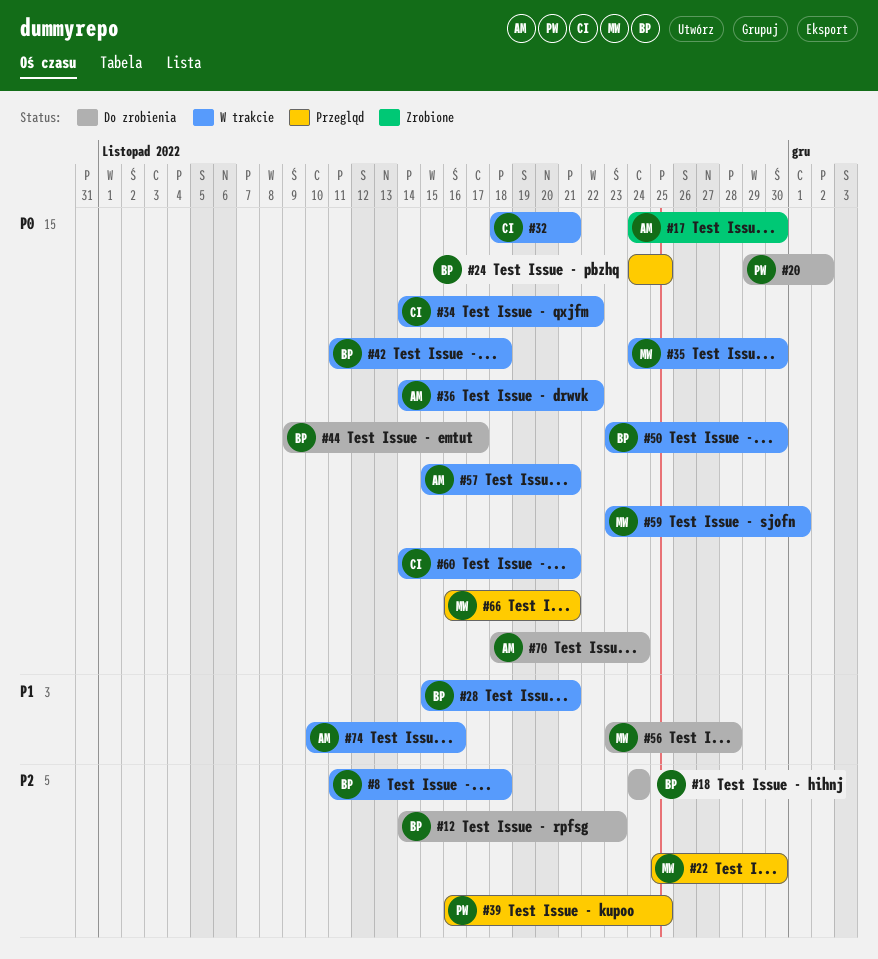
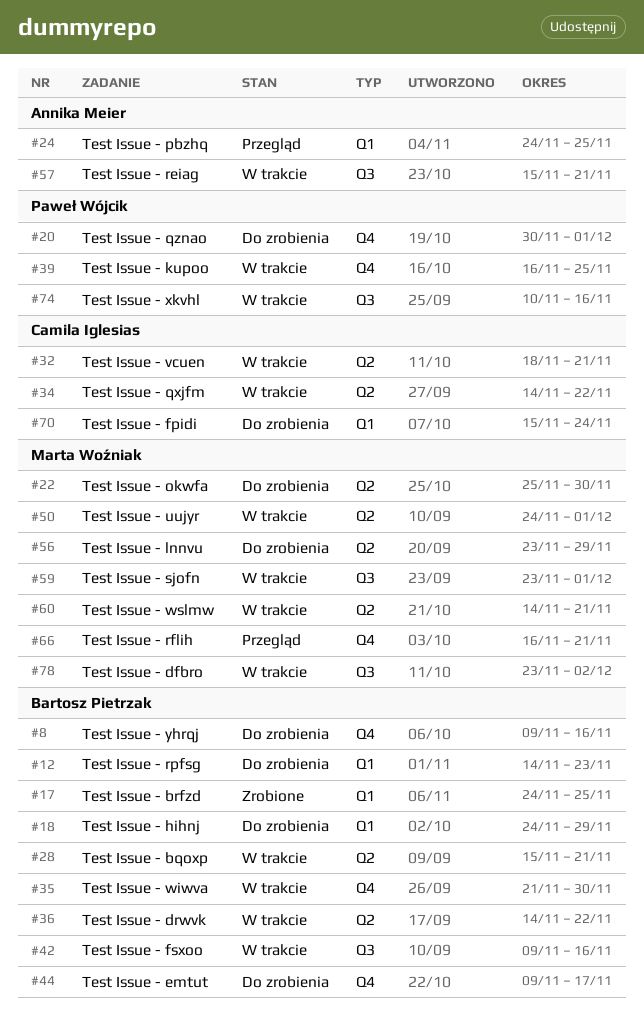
#8, status: W trakcie -> Do zrobienia
#8, start: Nov 11 -> Nov 9
#8, due: Nov 18 -> Nov 16
#17, owner: Annika Meier -> Bartosz Pietrzak
#17, due: Nov 30 -> Nov 25
#18, due: Nov 24 -> Nov 29
#20, start: Nov 29 -> Nov 30
#20, due: Dec 2 -> Dec 1
#22, status: Przegląd -> Do zrobienia
#24, owner: Bartosz Pietrzak -> Annika Meier
#35, owner: Marta Woźniak -> Bartosz Pietrzak
#35, start: Nov 24 -> Nov 21
#36, owner: Annika Meier -> Bartosz Pietrzak
#39, status: Przegląd -> W trakcie
#42, start: Nov 11 -> Nov 9
#42, due: Nov 18 -> Nov 16
#50, owner: Bartosz Pietrzak -> Marta Woźniak
#50, start: Nov 23 -> Nov 24
#50, due: Nov 30 -> Dec 1
#56, due: Nov 28 -> Nov 29
#60, owner: Camila Iglesias -> Marta Woźniak
#70, owner: Annika Meier -> Camila Iglesias
#70, start: Nov 18 -> Nov 15
#74, owner: Annika Meier -> Paweł Wójcik
#78: none -> present

